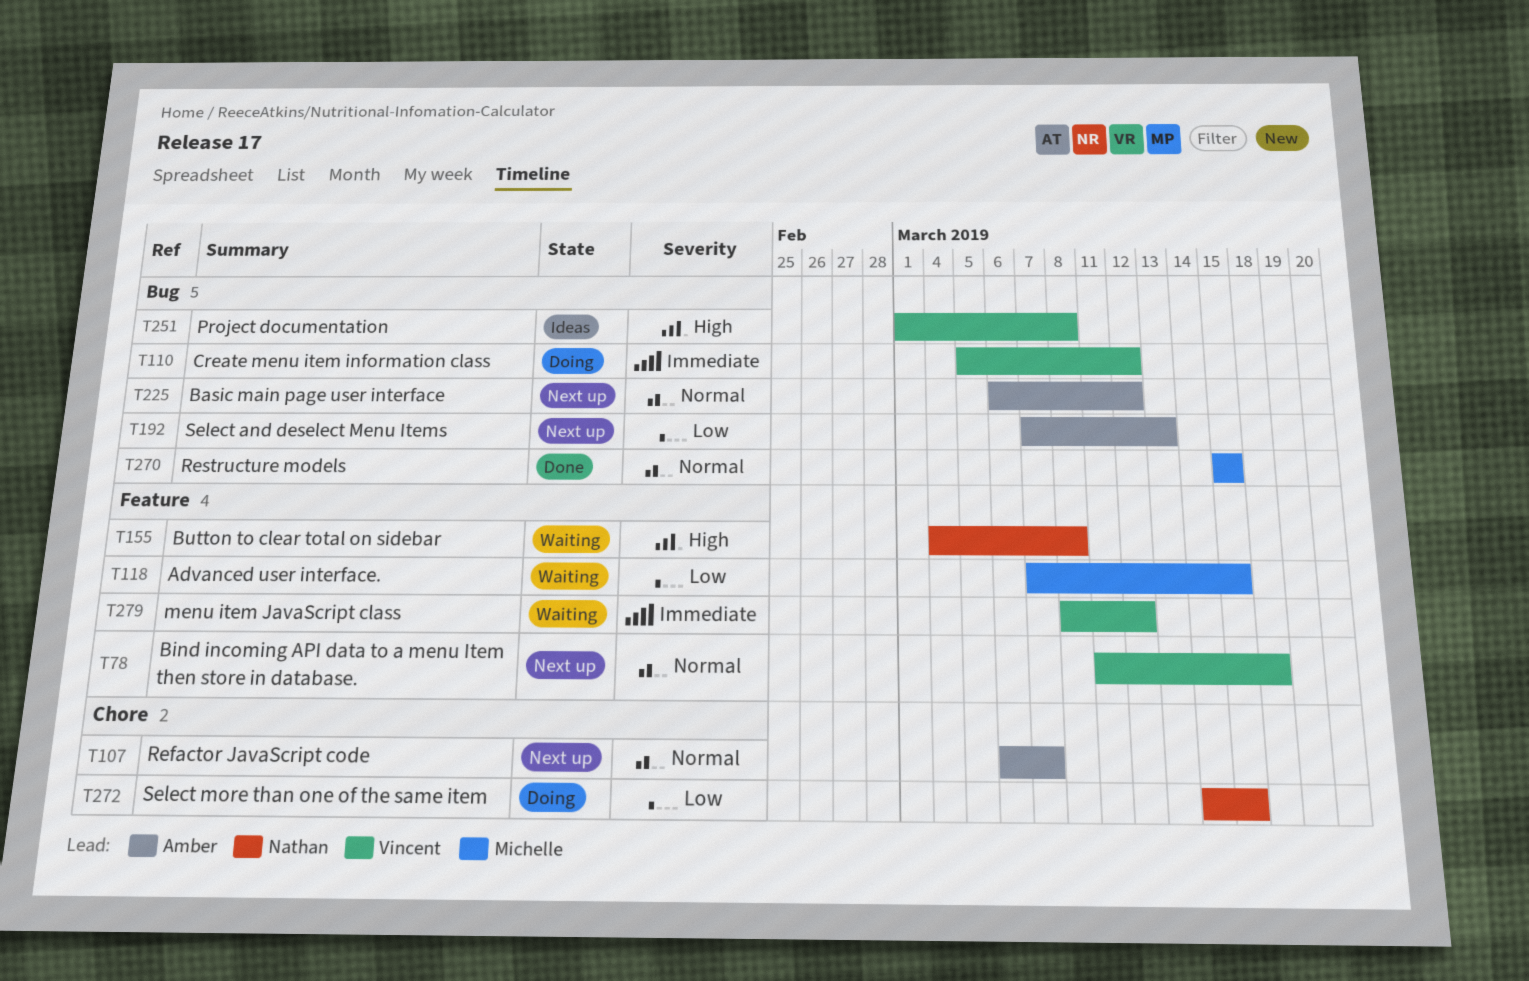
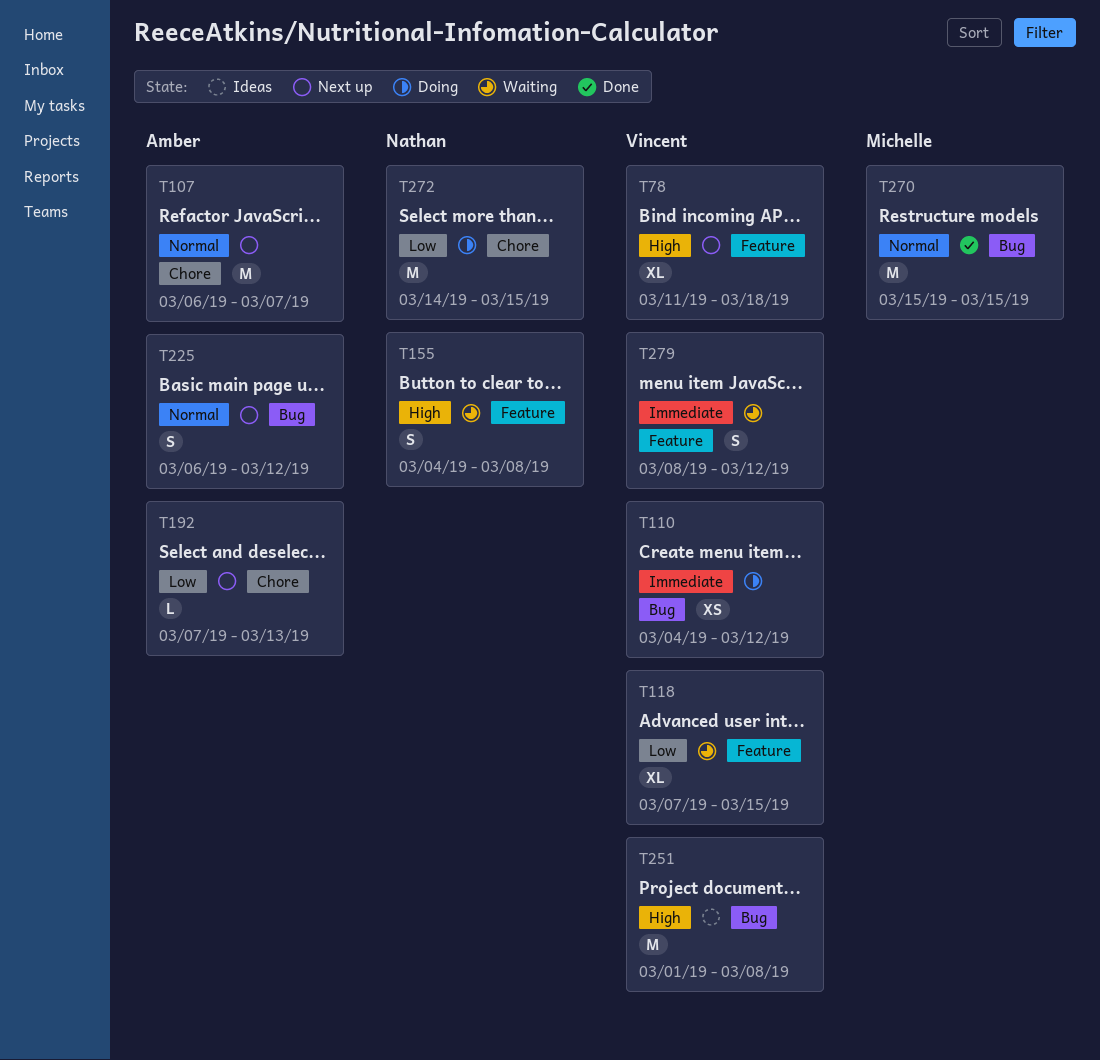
T78, priority: Normal -> High
T110, start: Mar 5 -> Mar 4
T118, owner: Michelle -> Vincent
T192, label: Bug -> Chore

